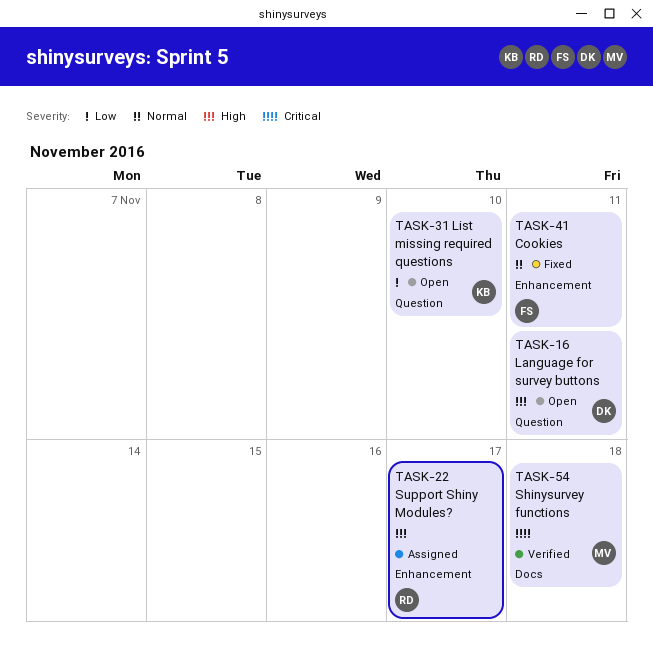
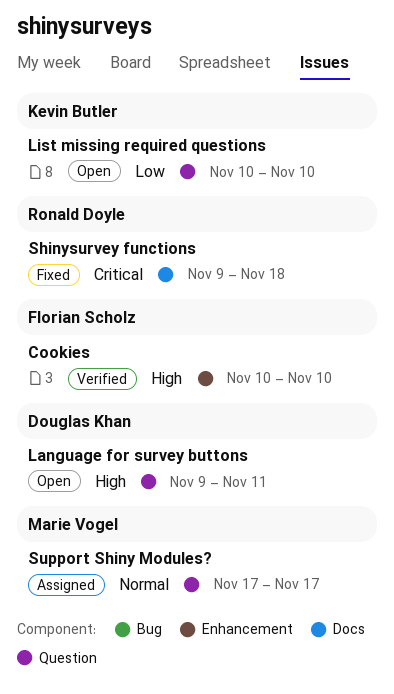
Cookies, status: Fixed -> Verified
Cookies, priority: Normal -> High
Cookies, due: Nov 11 -> Nov 10
Shinysurvey functions, status: Verified -> Fixed
Shinysurvey functions, owner: Marie Vogel -> Ronald Doyle
Support Shiny Modules?, owner: Ronald Doyle -> Marie Vogel
Support Shiny Modules?, priority: High -> Normal
Support Shiny Modules?, label: Enhancement -> Question

